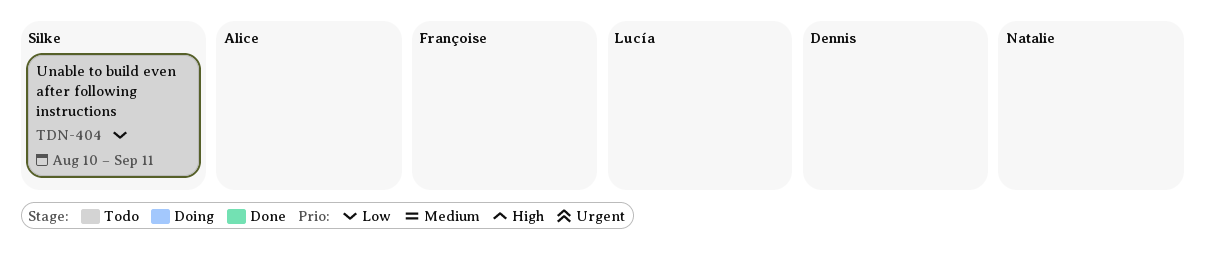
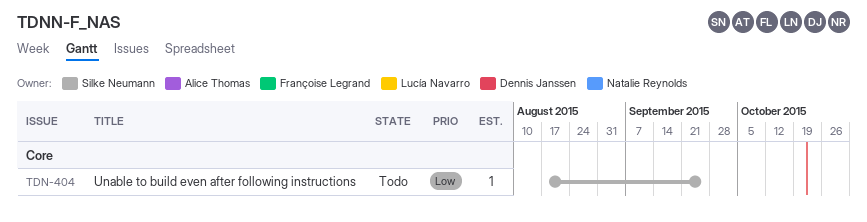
TDN-404, start: Aug 10 -> Aug 17
TDN-404, due: Sep 11 -> Sep 25

